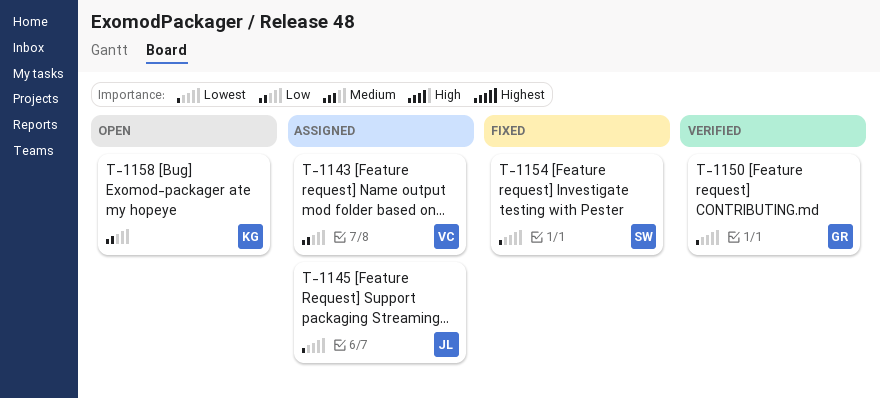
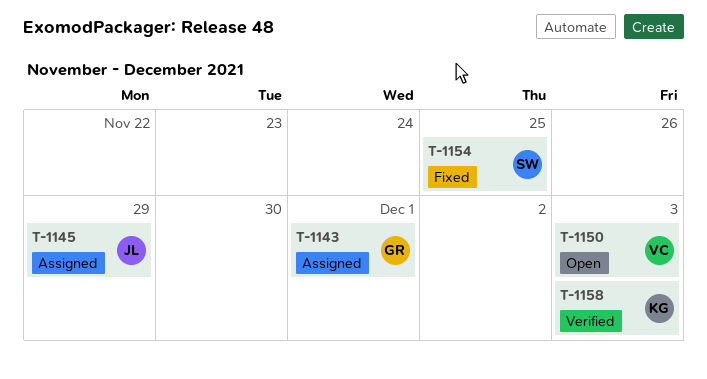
T-1143, owner: VC -> GR
T-1150, status: Verified -> Open
T-1150, owner: GR -> VC
T-1158, status: Open -> Verified

